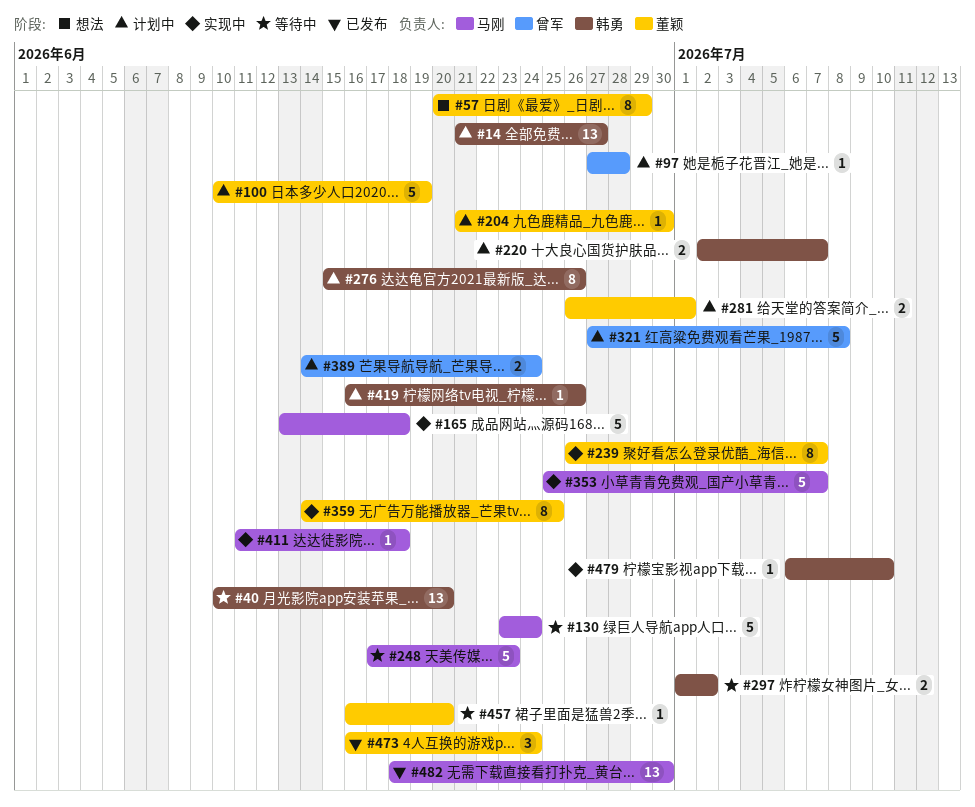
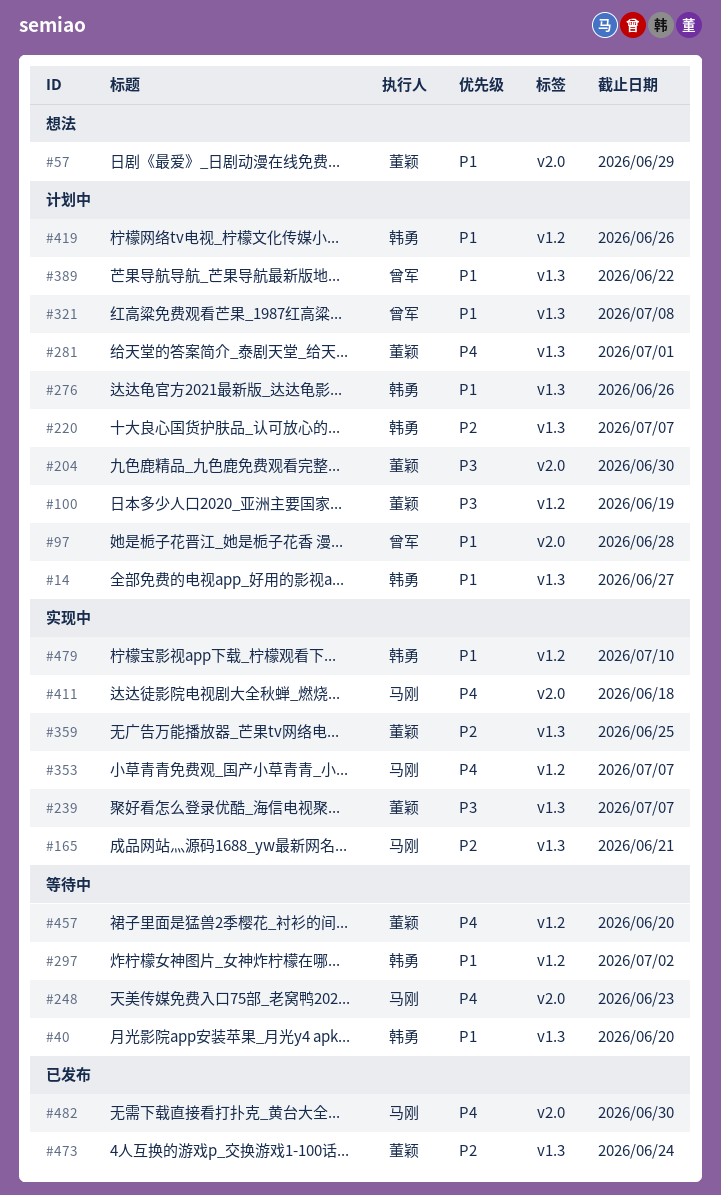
#130: present -> none
#165, due: Jun 18 -> Jun 21
#389, due: Jun 24 -> Jun 22

